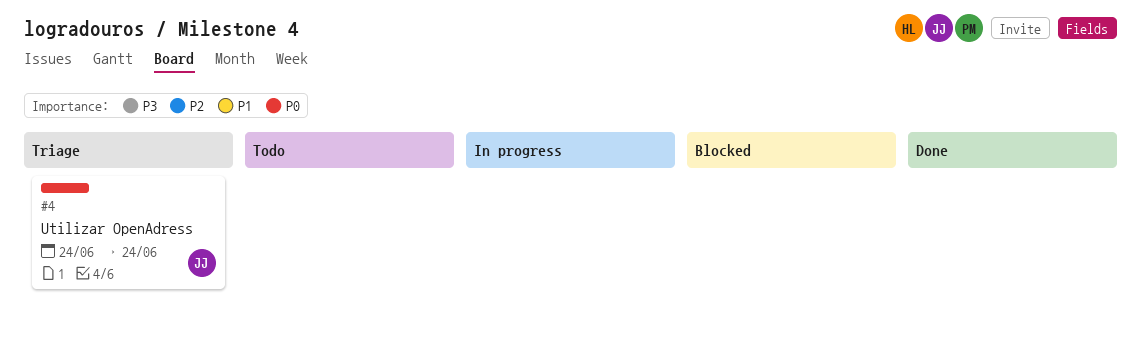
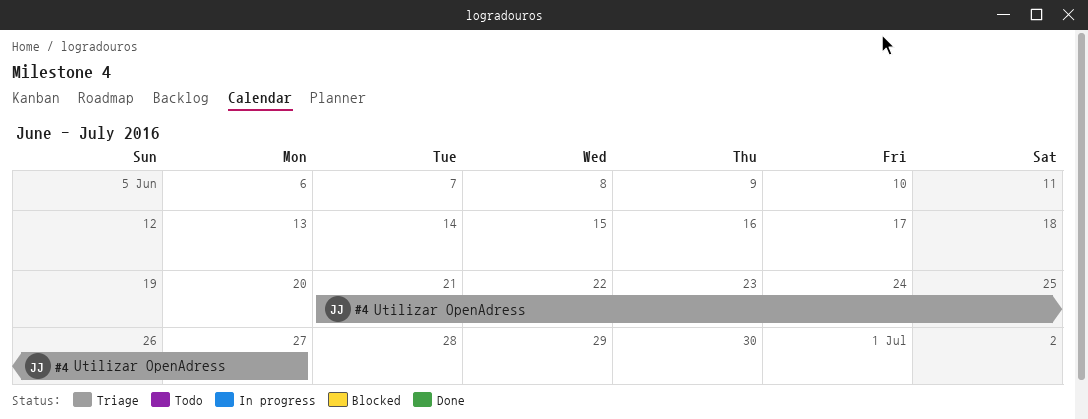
#4, start: Jun 24 -> Jun 21
#4, due: Jun 24 -> Jun 27

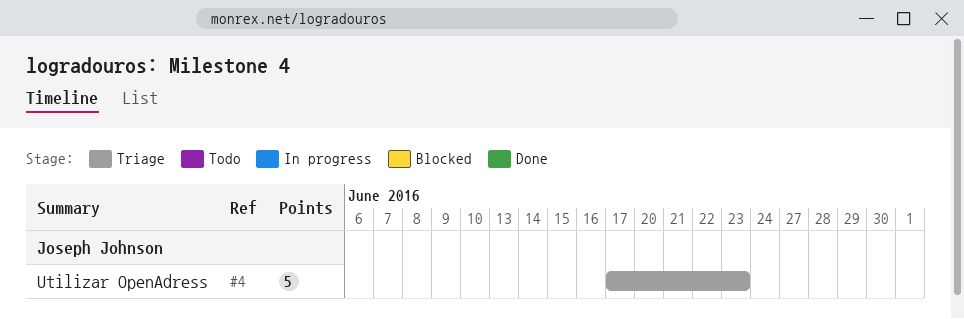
#4, start: Jun 21 -> Jun 17
#4, due: Jun 27 -> Jun 23

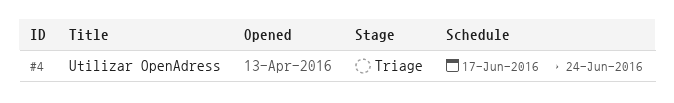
#4, due: Jun 23 -> Jun 24

